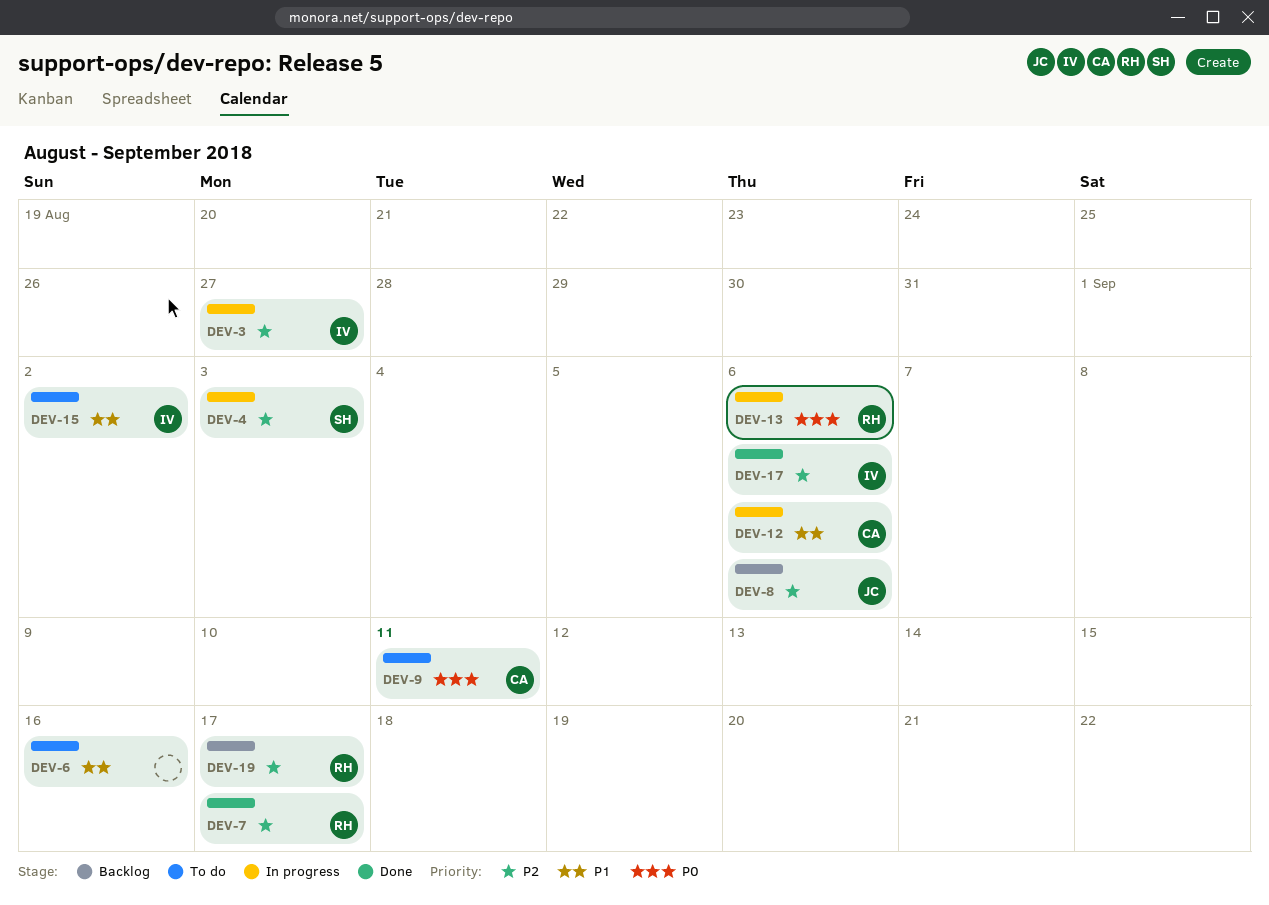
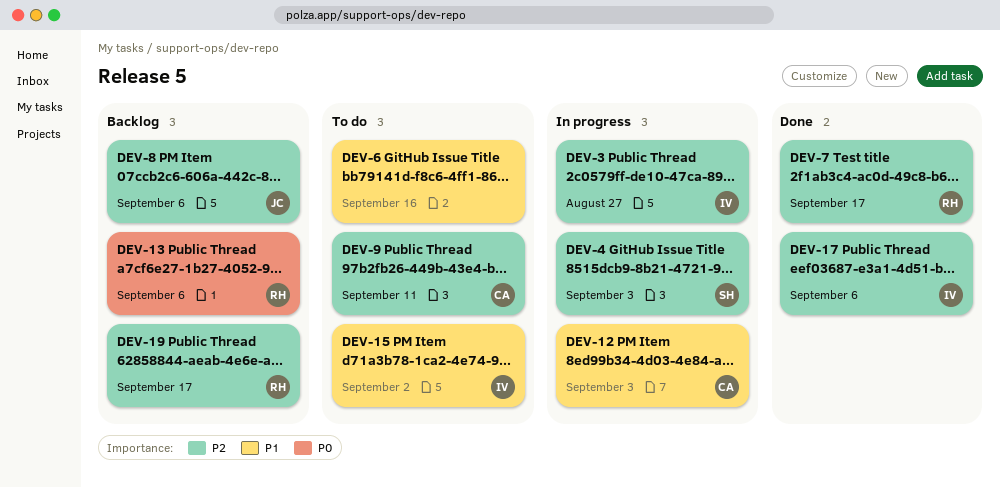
DEV-9, priority: P0 -> P2
DEV-12, due: Sep 6 -> Sep 3
DEV-13, status: In progress -> Backlog

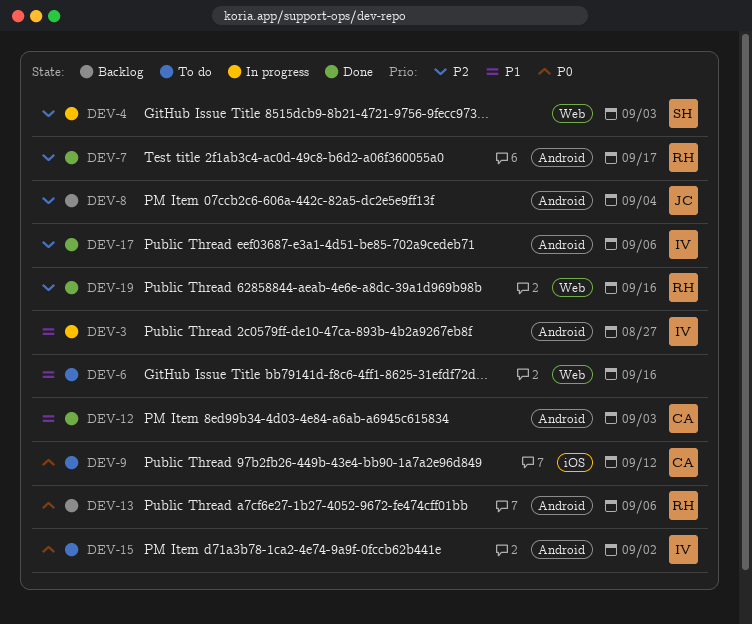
DEV-3, priority: P2 -> P1
DEV-8, due: Sep 6 -> Sep 4
DEV-9, priority: P2 -> P0
DEV-9, due: Sep 11 -> Sep 12
DEV-12, status: In progress -> Done
DEV-15, priority: P1 -> P0
DEV-19, status: Backlog -> Done
DEV-19, due: Sep 17 -> Sep 16

